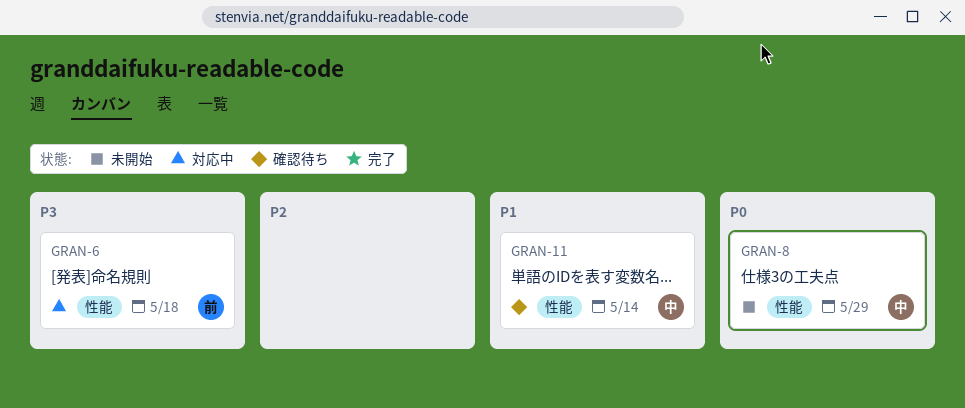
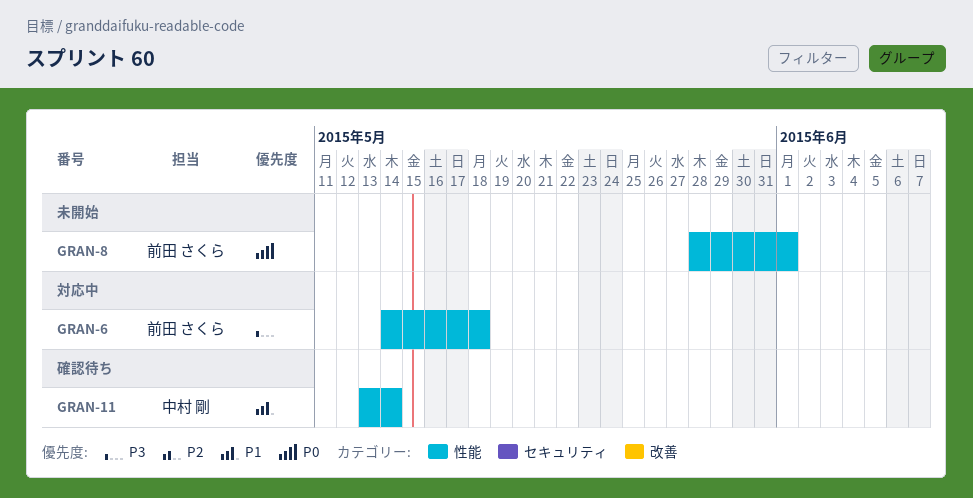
GRAN-8, owner: 中村 剛 -> 前田 さくら
GRAN-8, due: May 29 -> Jun 1

